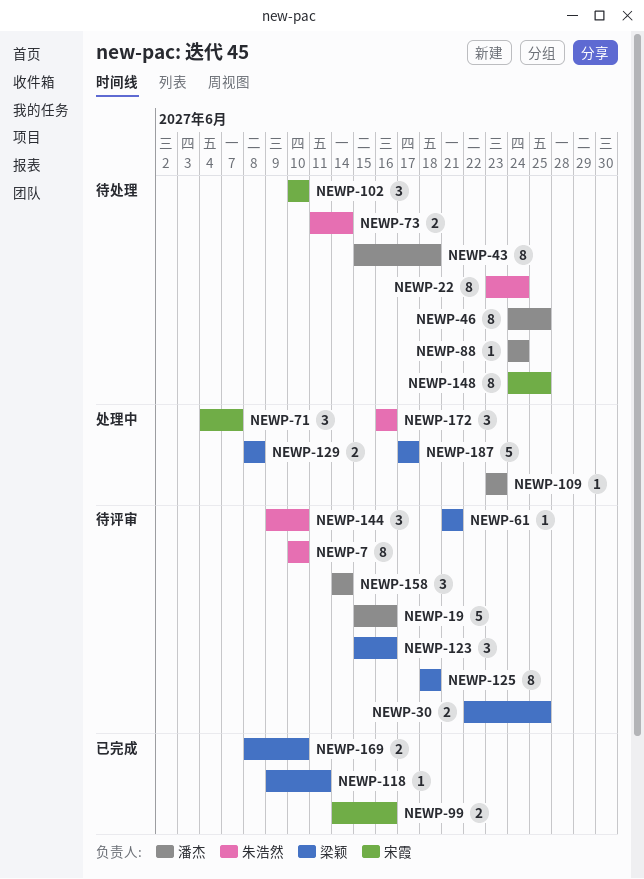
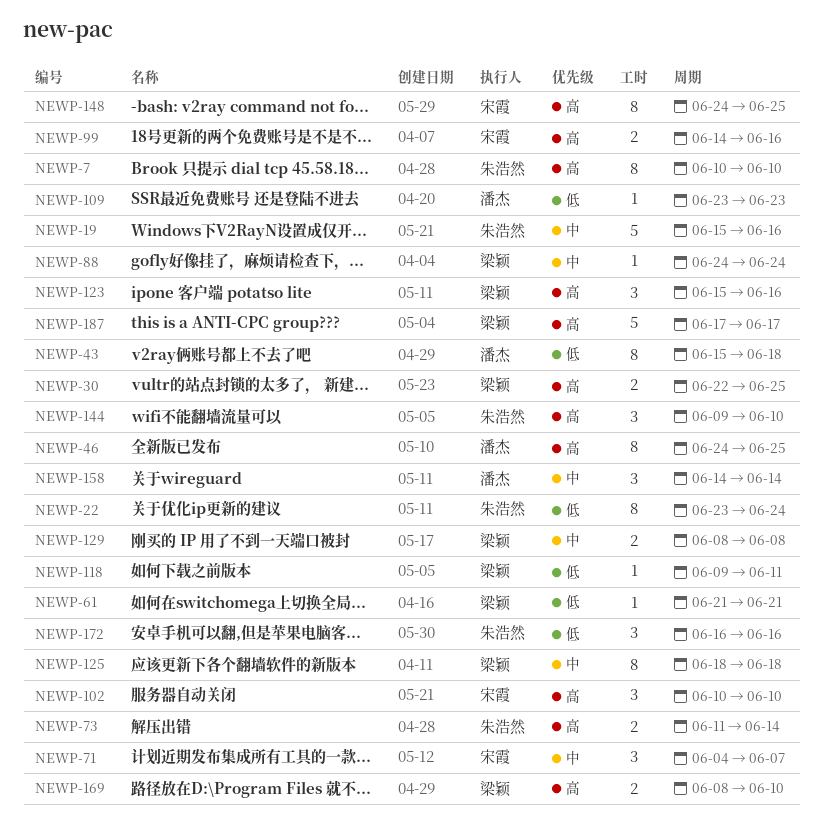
NEWP-19, owner: 潘杰 -> 朱浩然
NEWP-88, owner: 潘杰 -> 梁颖

